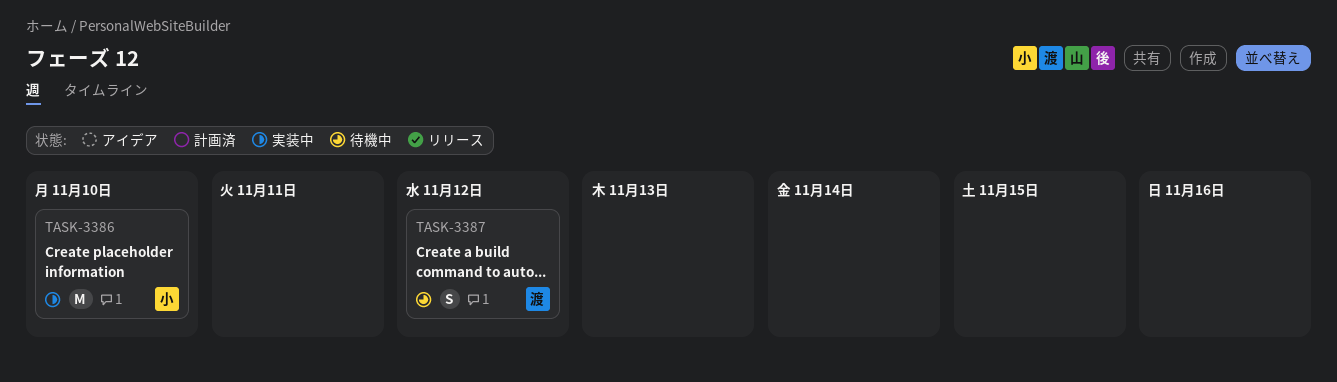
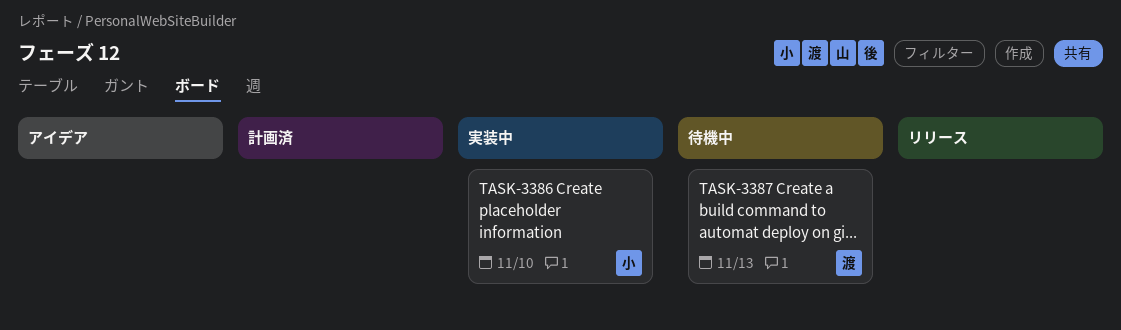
TASK-3387, due: Nov 12 -> Nov 13

